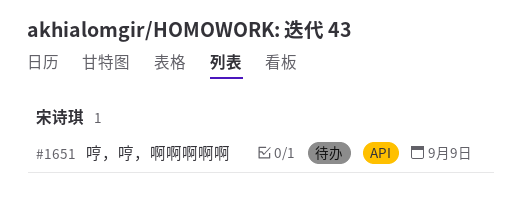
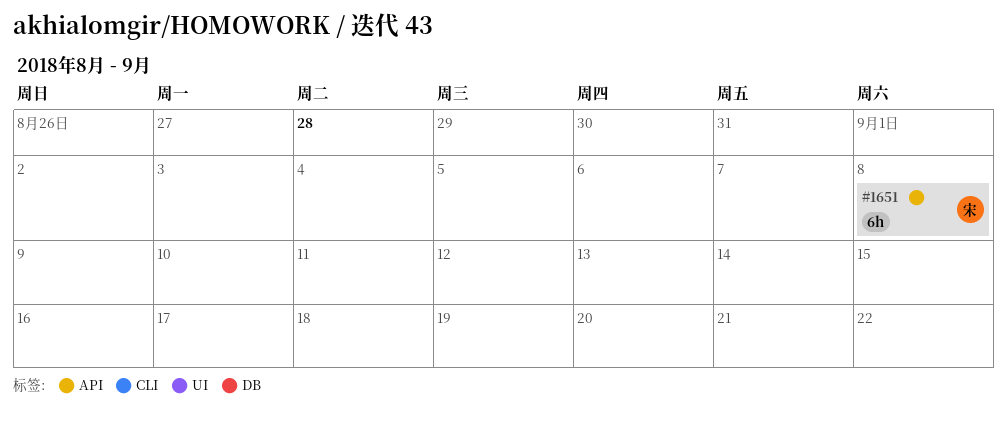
#1651, due: Sep 9 -> Sep 8

